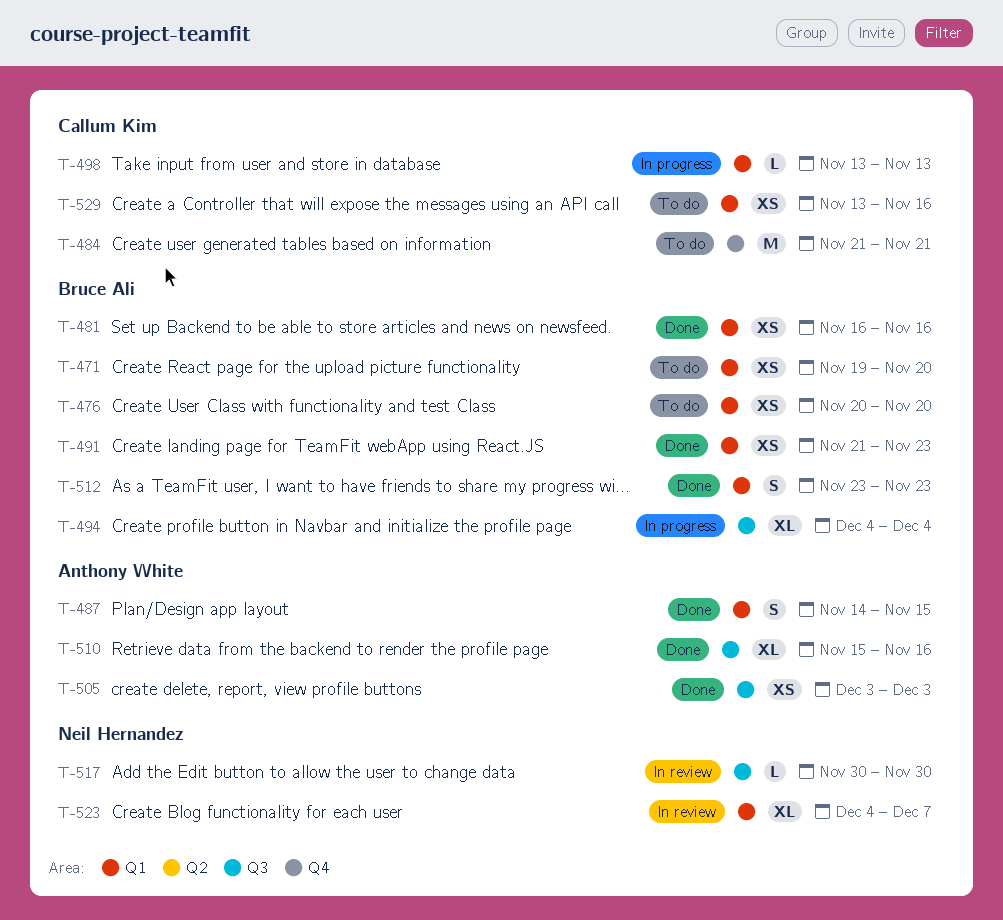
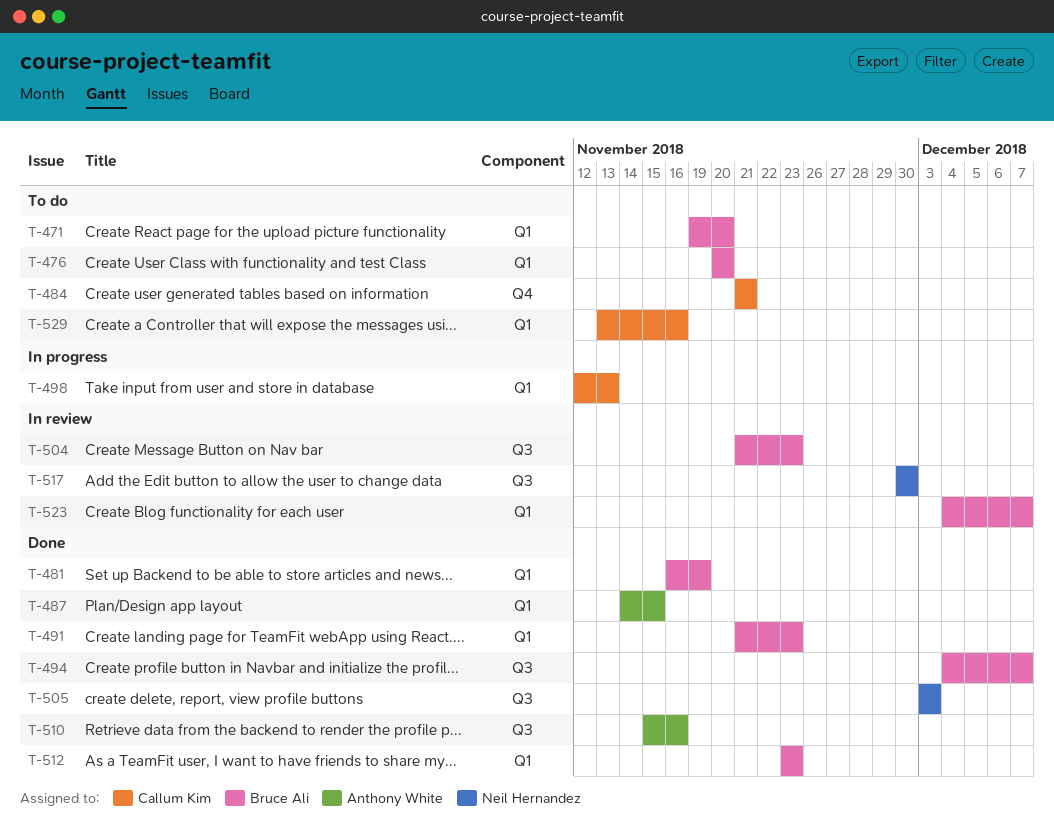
T-481, due: Nov 16 -> Nov 19
T-494, status: In progress -> Done
T-494, due: Dec 4 -> Dec 7
T-498, start: Nov 13 -> Nov 12
T-504: none -> present
T-505, owner: Anthony White -> Neil Hernandez
T-523, owner: Neil Hernandez -> Bruce Ali

